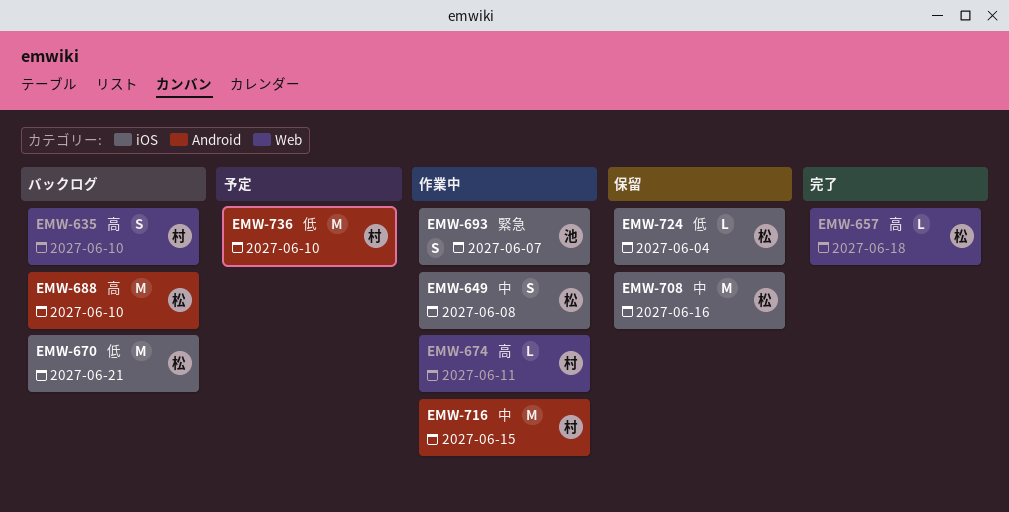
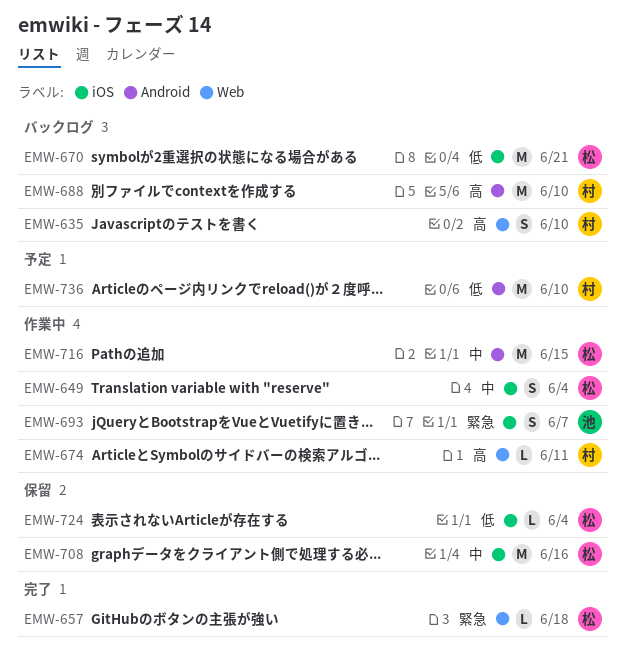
EMW-649, due: Jun 8 -> Jun 4
EMW-657, priority: 高 -> 緊急
EMW-688, owner: 松 -> 村
EMW-716, owner: 村 -> 松

